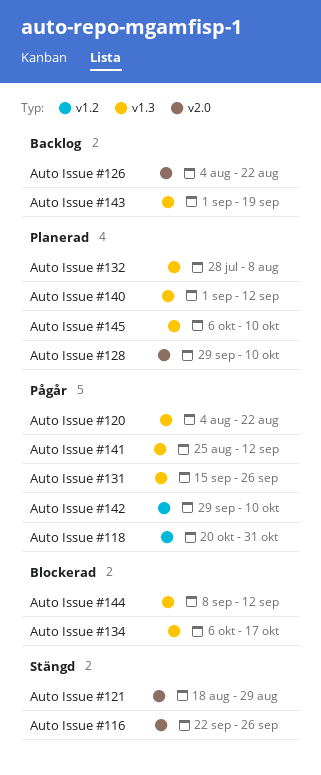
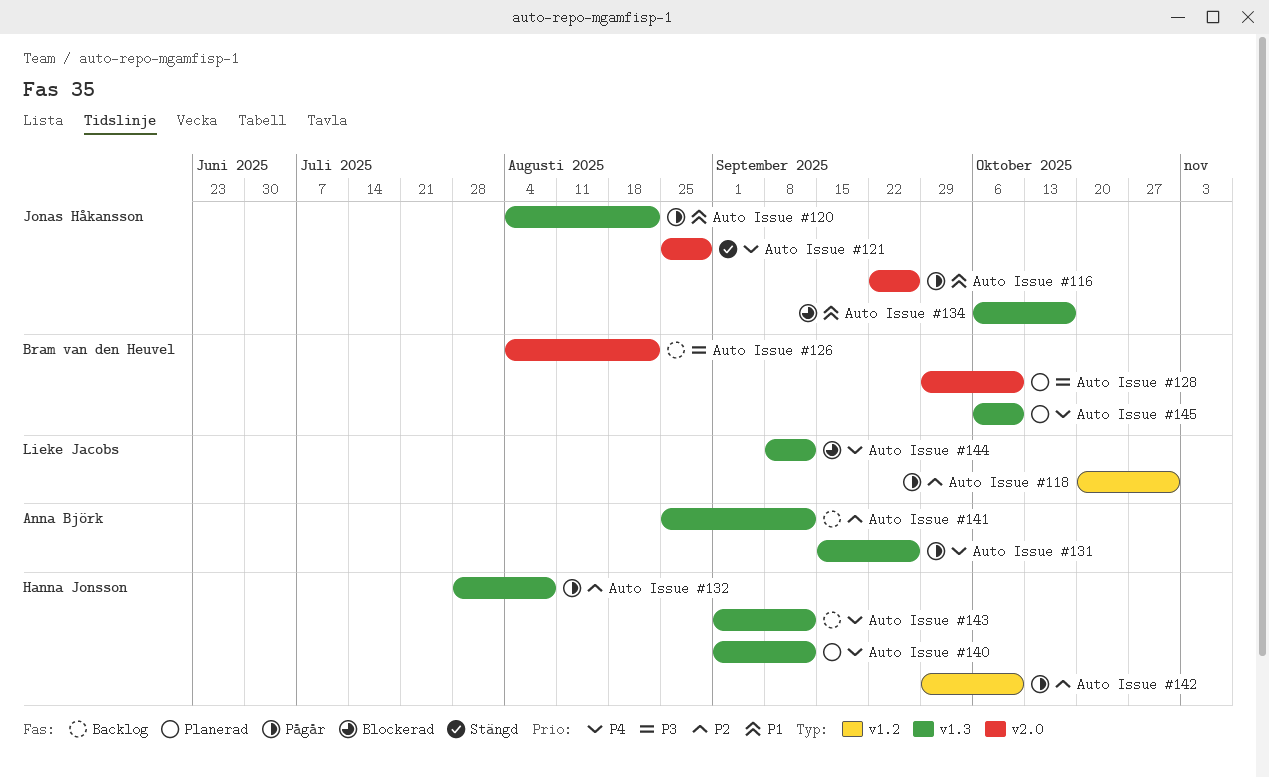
Auto Issue #116, status: Stängd -> Pågår
Auto Issue #121, start: Aug 18 -> Aug 25
Auto Issue #132, status: Planerad -> Pågår
Auto Issue #141, status: Pågår -> Backlog
Auto Issue #143, due: Sep 19 -> Sep 12

